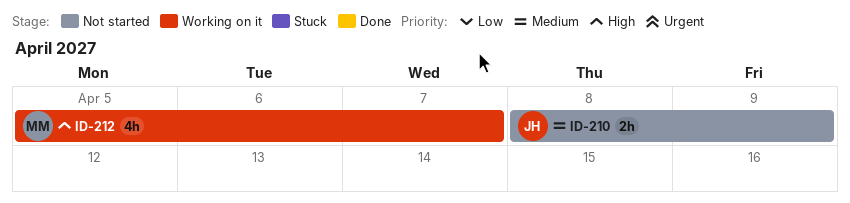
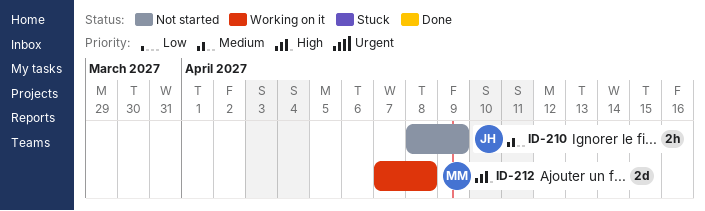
ID-212, estimate: 4h -> 2d
ID-212, start: Apr 5 -> Apr 7
ID-212, due: Apr 7 -> Apr 8

